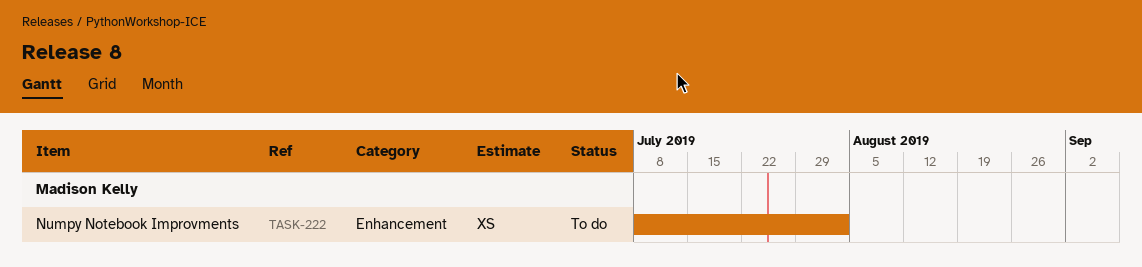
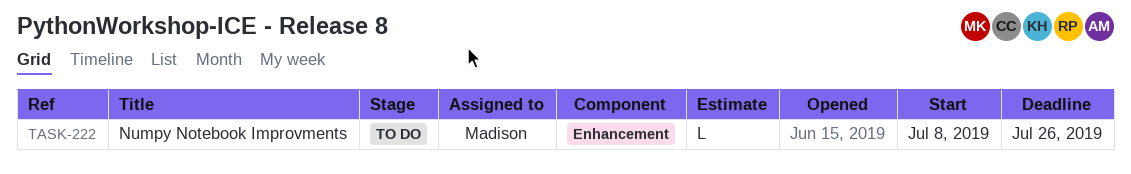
TASK-222, estimate: XS -> L
TASK-222, due: Aug 2 -> Jul 26

